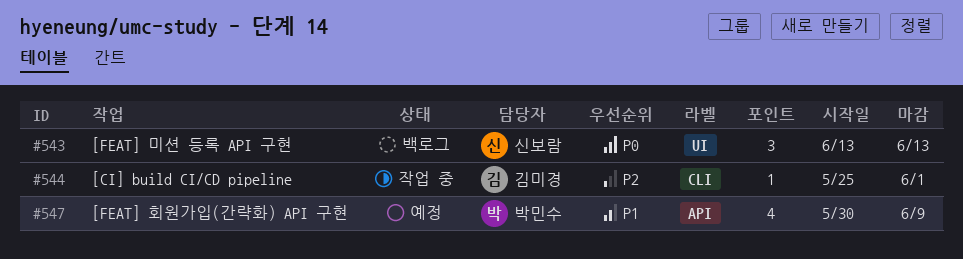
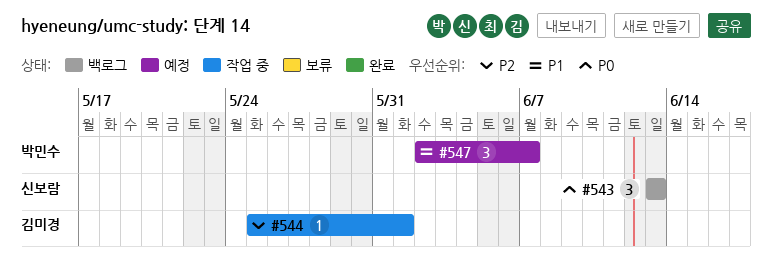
#547, estimate: 4 -> 3
#547, start: May 30 -> Jun 2
#547, due: Jun 9 -> Jun 7

